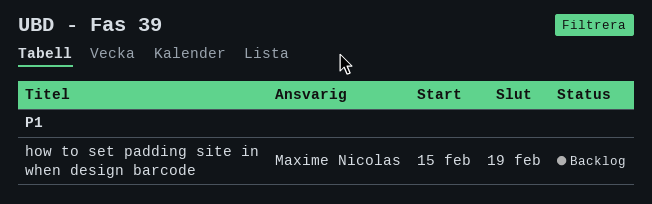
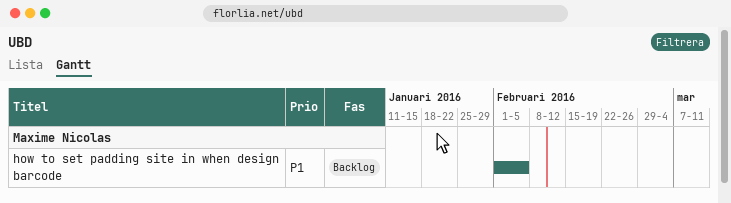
how to set padding site in when design barcode, start: Feb 15 -> Feb 1
how to set padding site in when design barcode, due: Feb 19 -> Feb 5

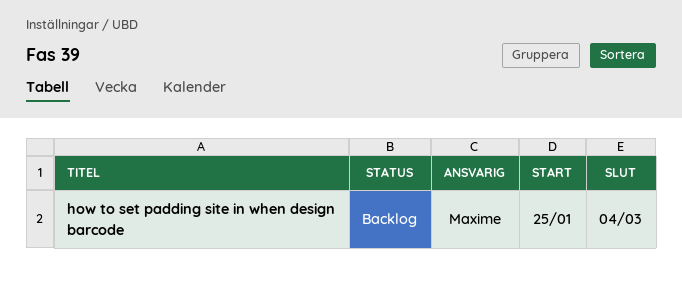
how to set padding site in when design barcode, start: Feb 1 -> Jan 25
how to set padding site in when design barcode, due: Feb 5 -> Mar 4

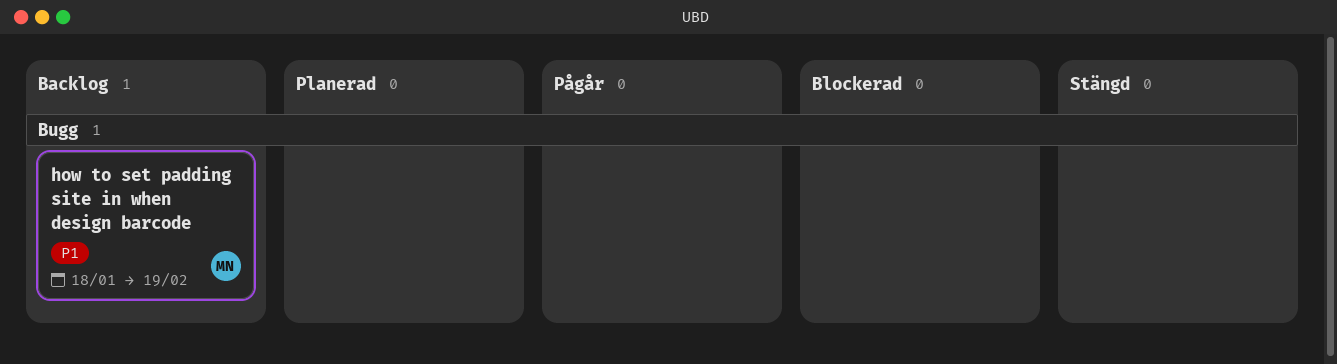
how to set padding site in when design barcode, start: Jan 25 -> Jan 18
how to set padding site in when design barcode, due: Mar 4 -> Feb 19

